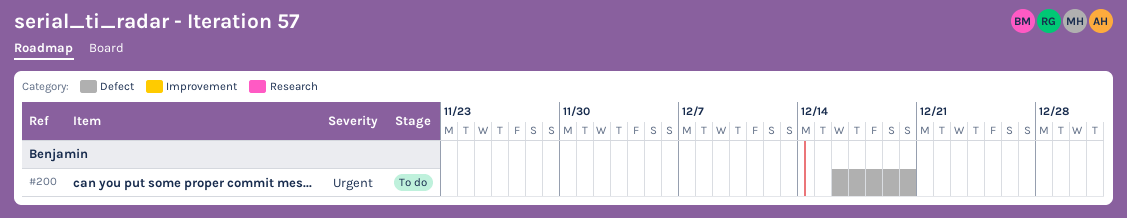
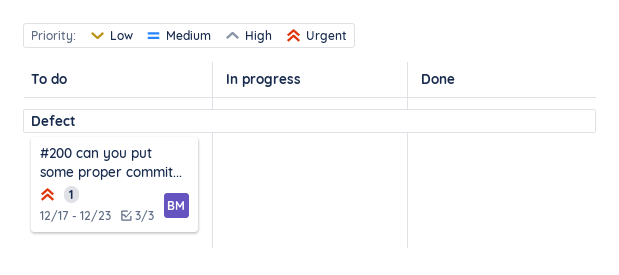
#200, start: Dec 16 -> Dec 17
#200, due: Dec 20 -> Dec 23

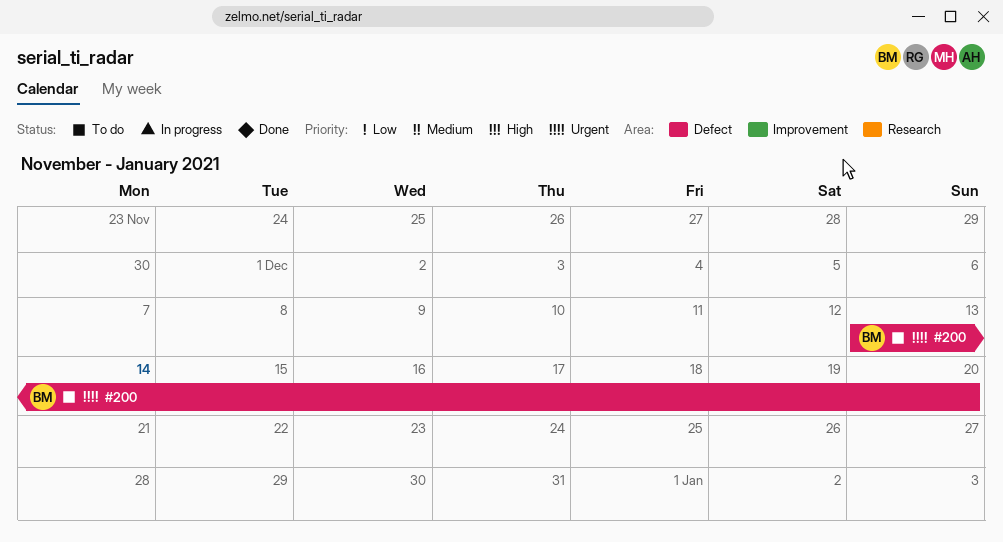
#200, start: Dec 17 -> Dec 13
#200, due: Dec 23 -> Dec 20

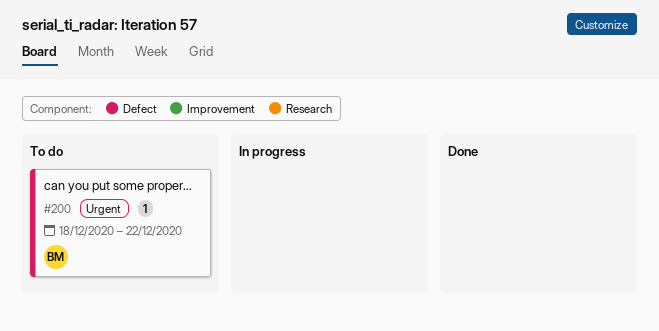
#200, start: Dec 13 -> Dec 18
#200, due: Dec 20 -> Dec 22

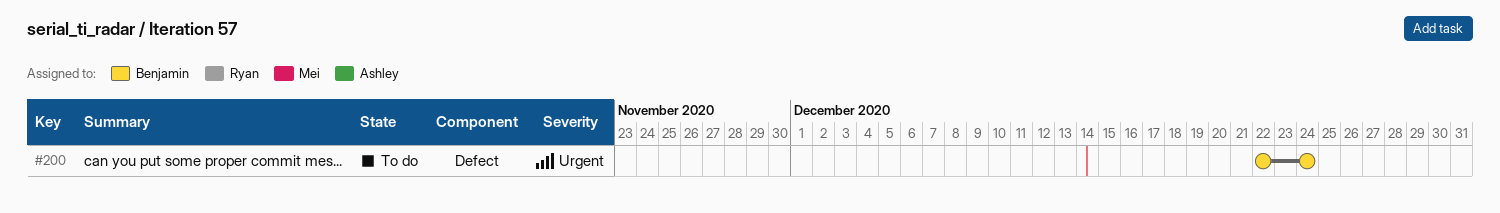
#200, start: Dec 18 -> Dec 22
#200, due: Dec 22 -> Dec 24

